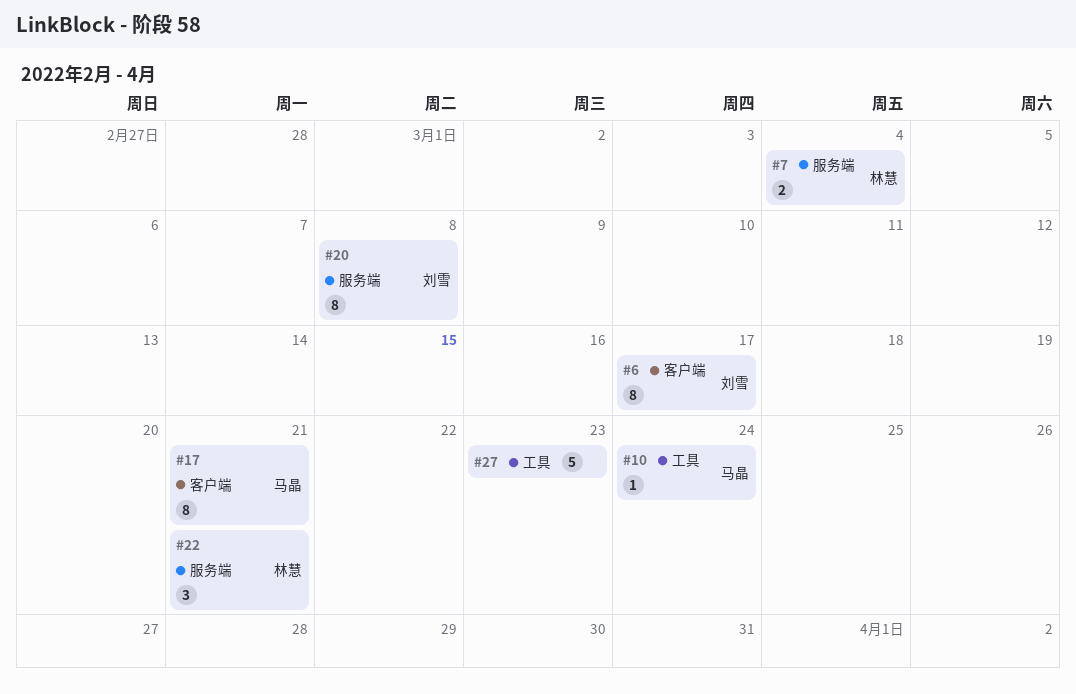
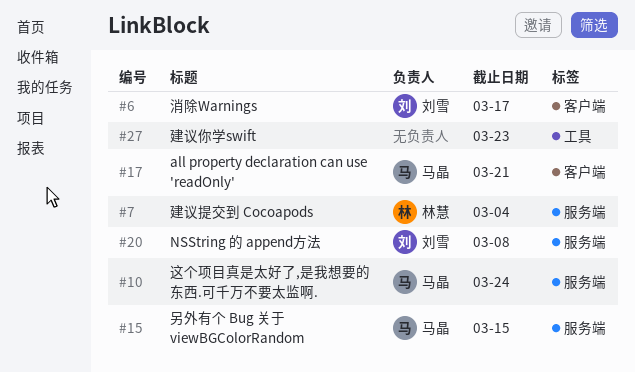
#10, label: 工具 -> 服务端
#15: none -> present
#22: present -> none

